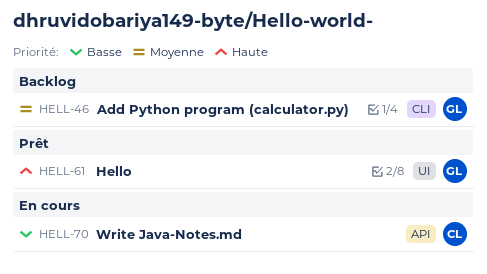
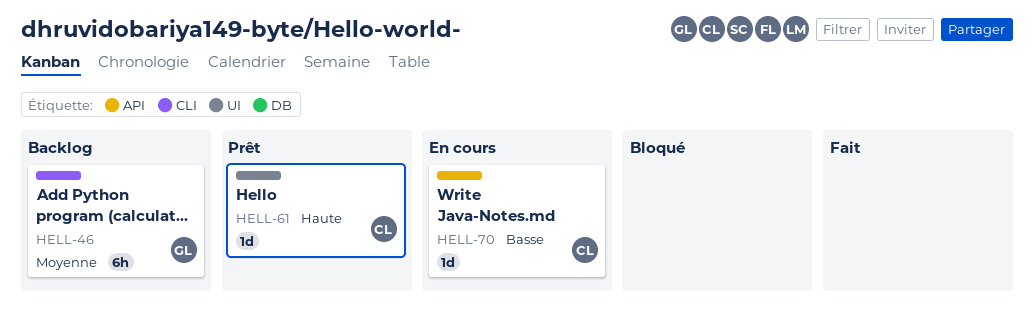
HELL-61, owner: GL -> CL

